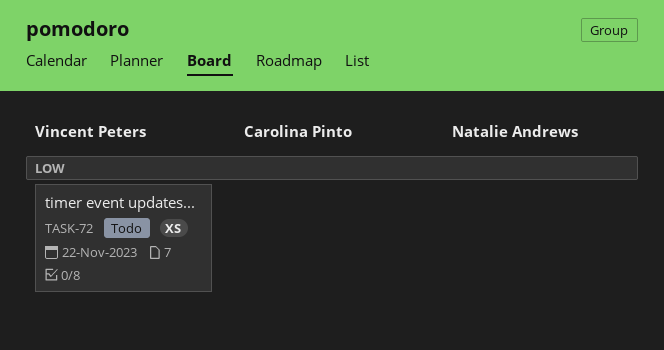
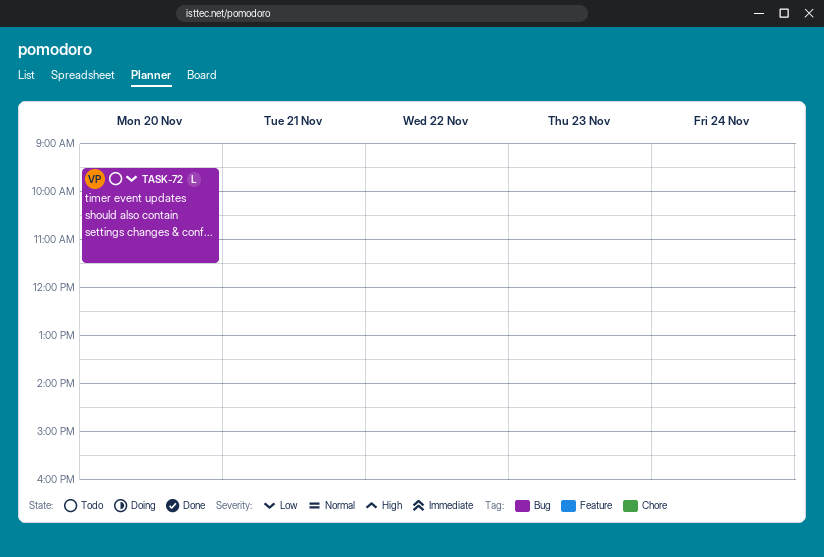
TASK-72, estimate: XS -> L
TASK-72, day: Nov 22 -> Nov 20

